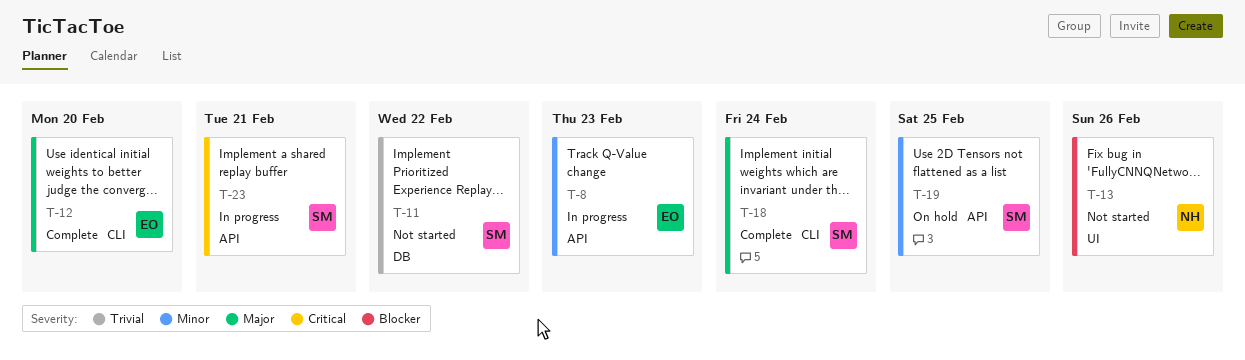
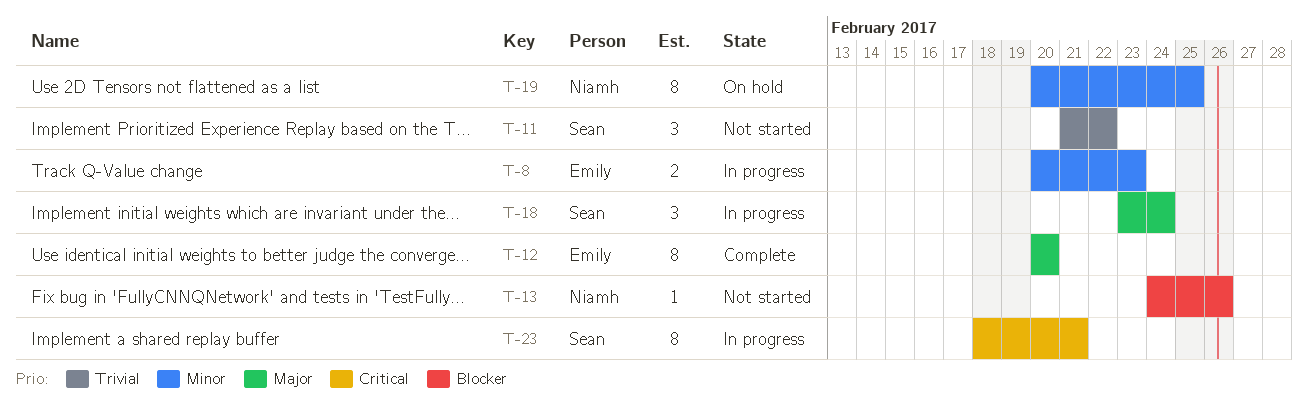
T-18, status: Complete -> In progress
T-19, owner: Sean -> Niamh

